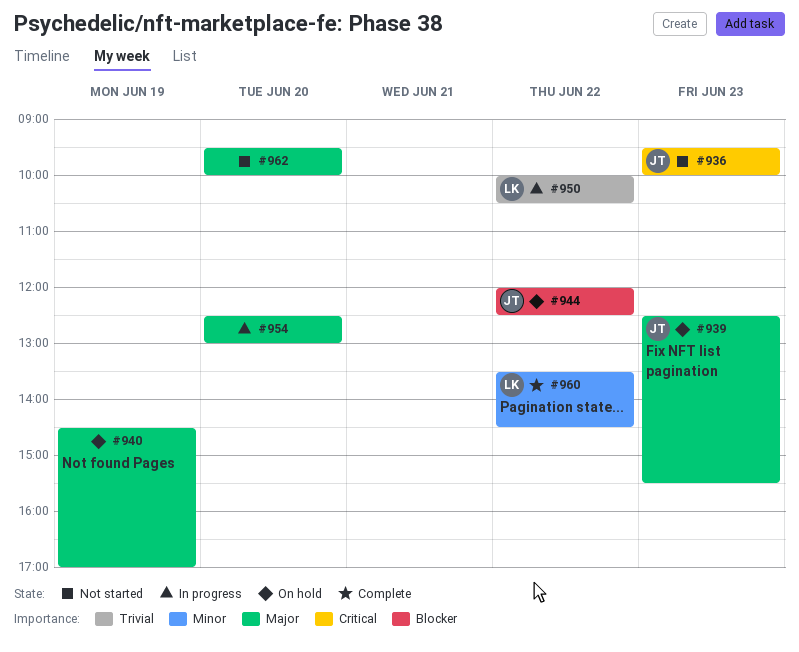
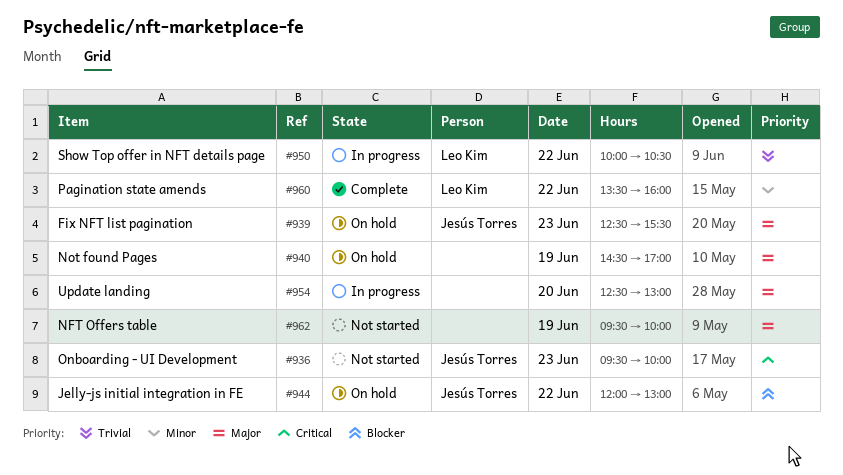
#944, ends: 12:30 -> 13:00
#960, ends: 14:30 -> 16:00
#962, day: Jun 20 -> Jun 19

